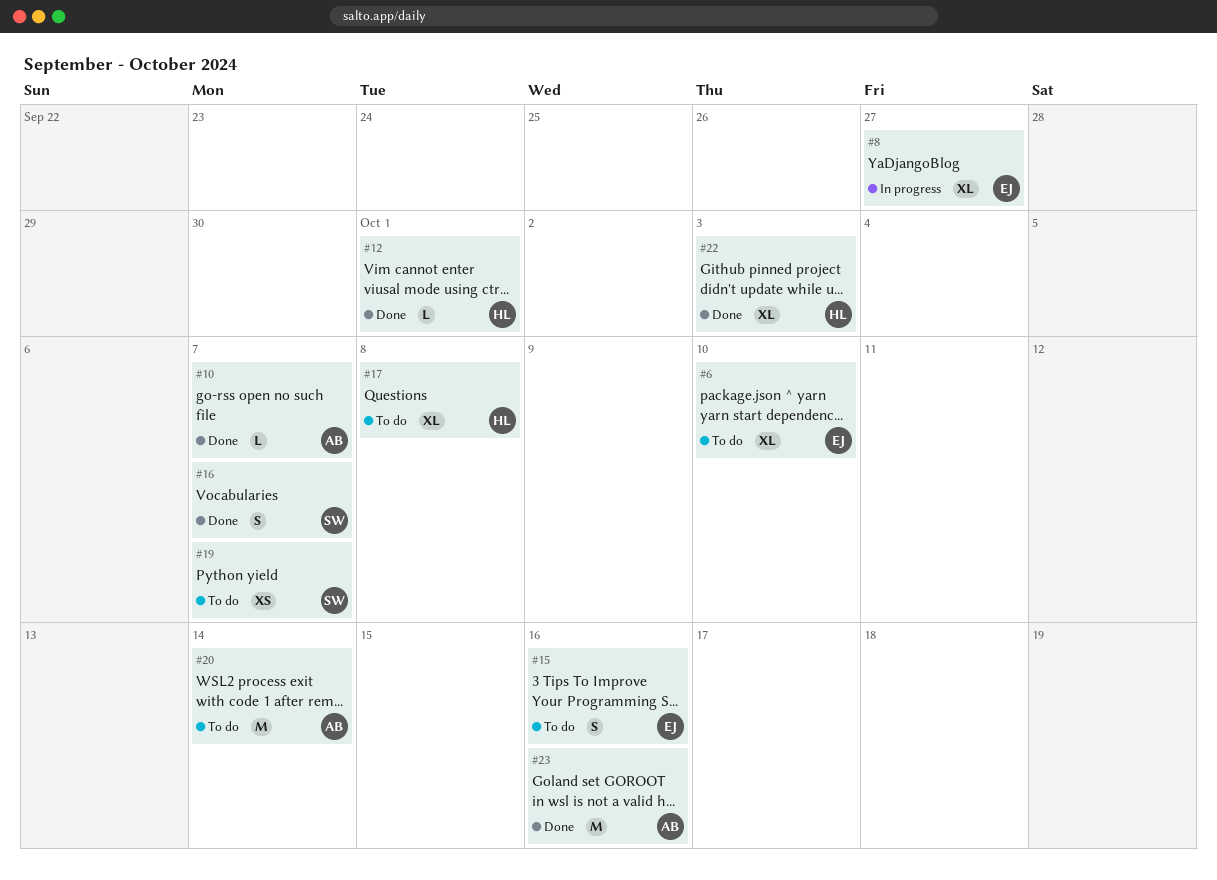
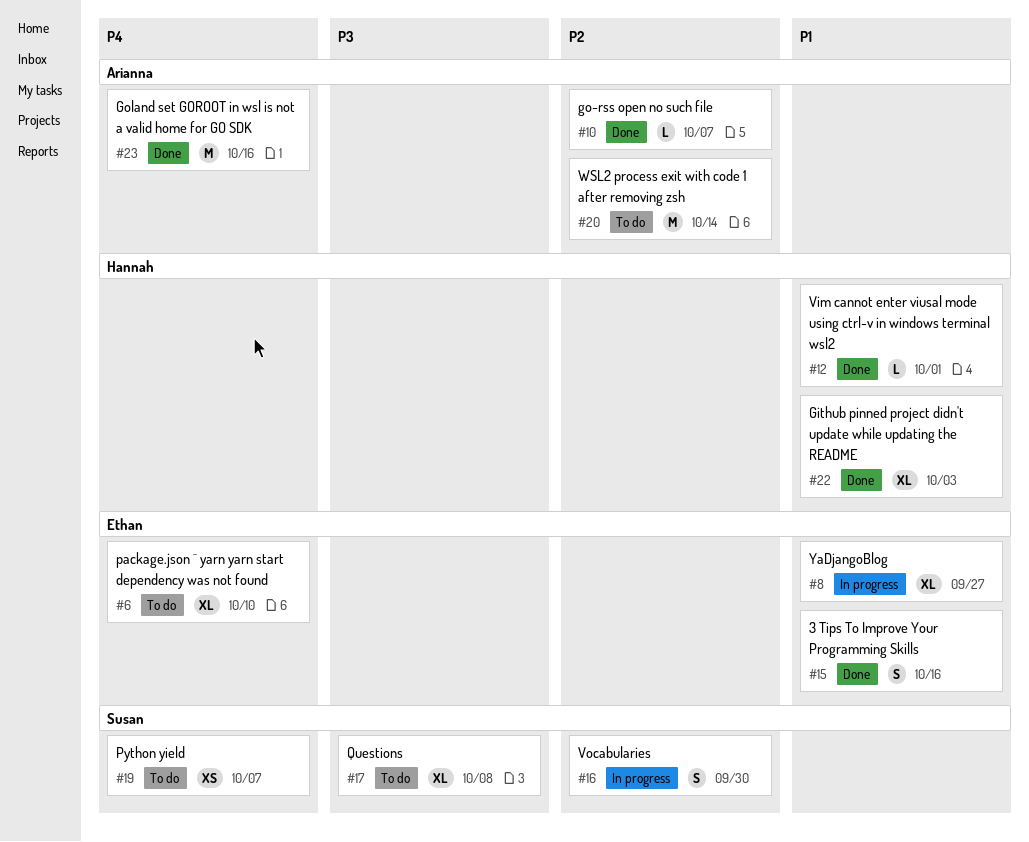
#15, status: To do -> Done
#16, status: Done -> In progress
#16, due: Oct 7 -> Sep 30
#17, owner: Hannah -> Susan

